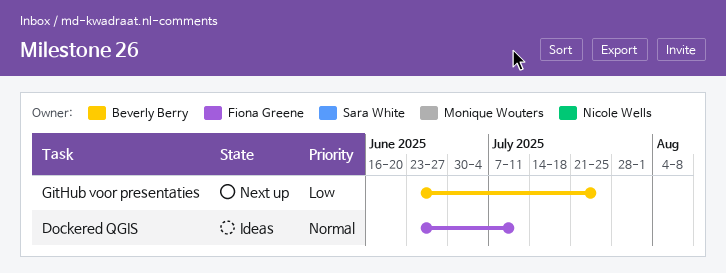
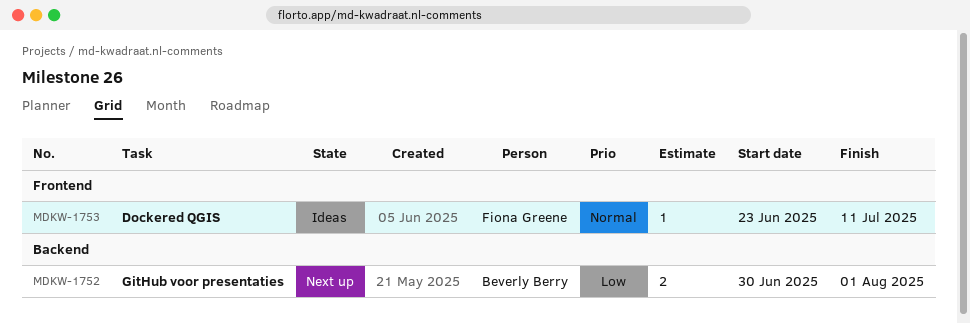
GitHub voor presentaties, start: Jun 23 -> Jun 30
GitHub voor presentaties, due: Jul 25 -> Aug 1

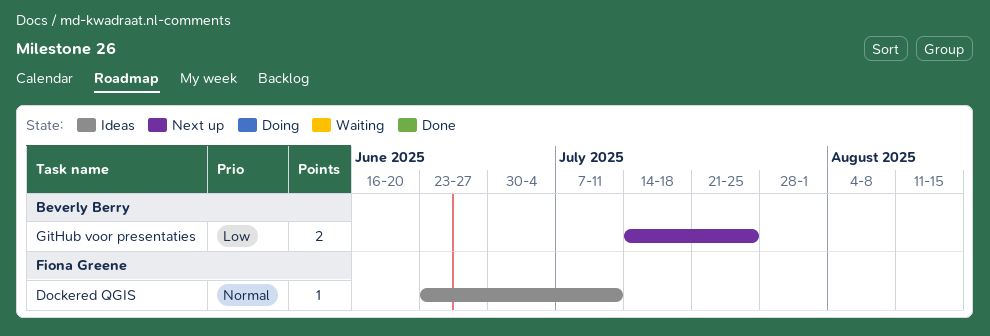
GitHub voor presentaties, start: Jun 30 -> Jul 14
GitHub voor presentaties, due: Aug 1 -> Jul 25

